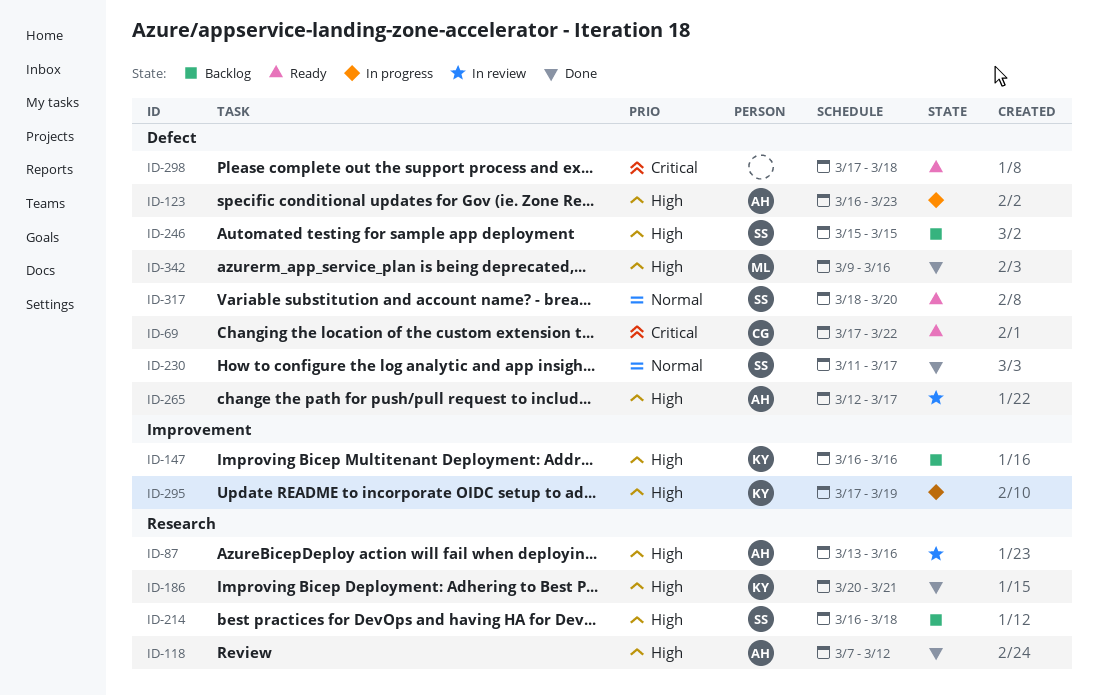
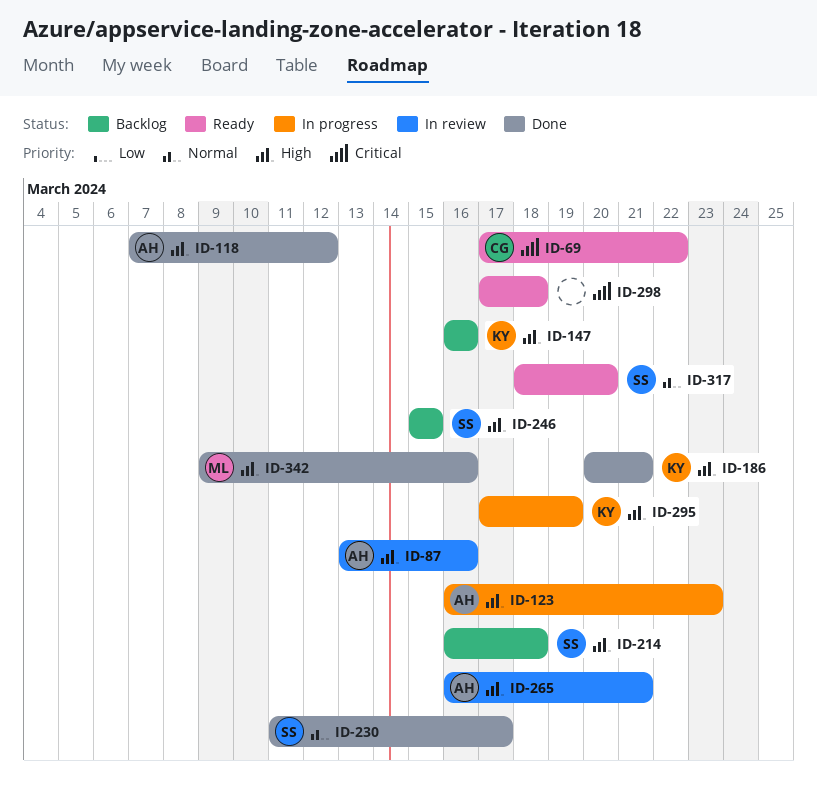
ID-265, start: Mar 12 -> Mar 16
ID-265, due: Mar 17 -> Mar 21

